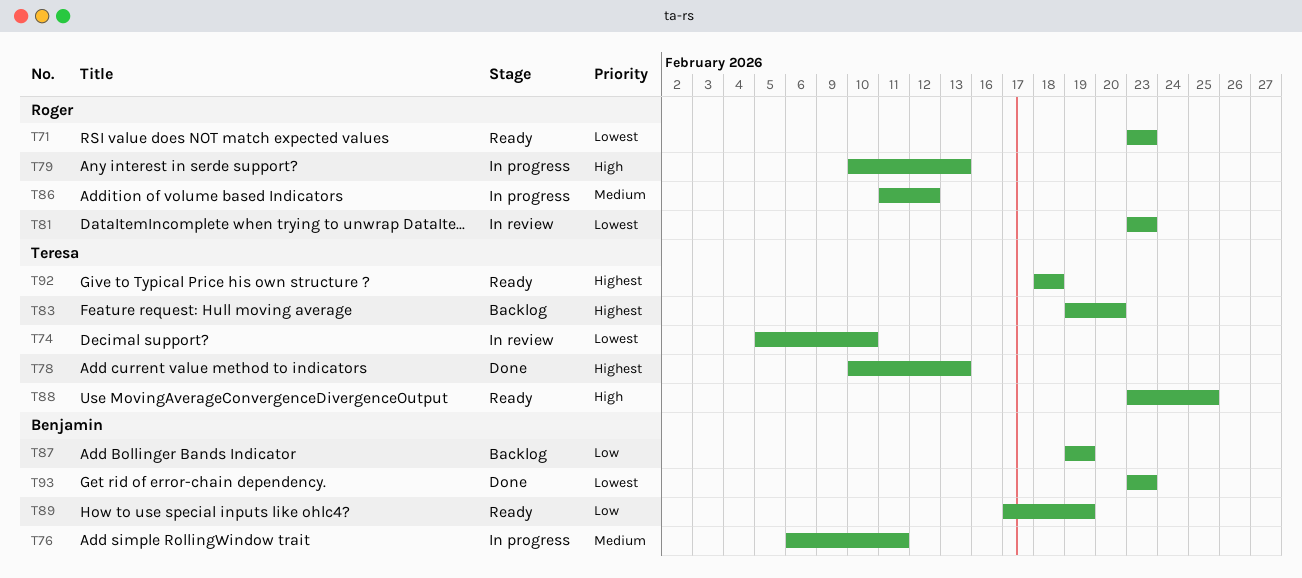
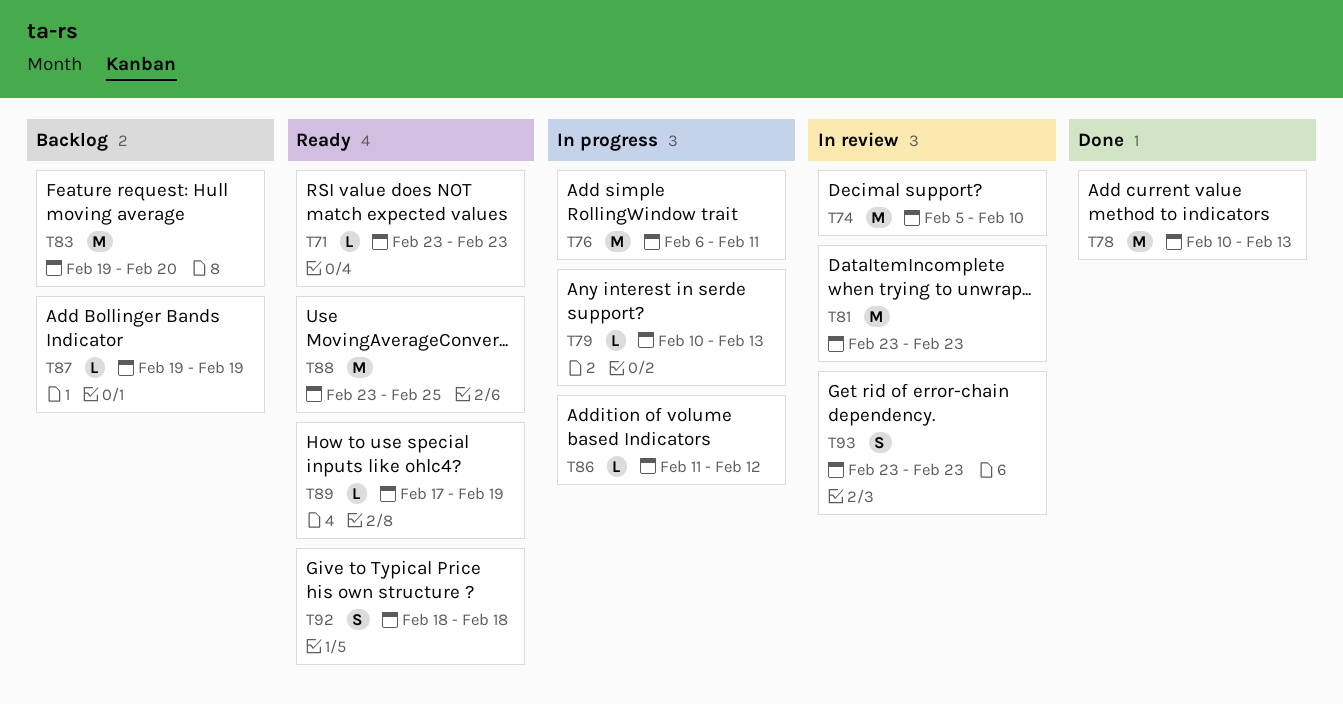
T93, status: Done -> In review

